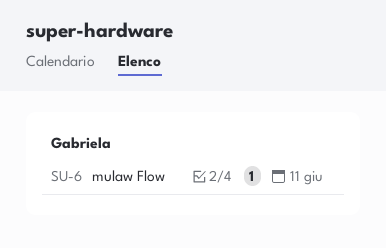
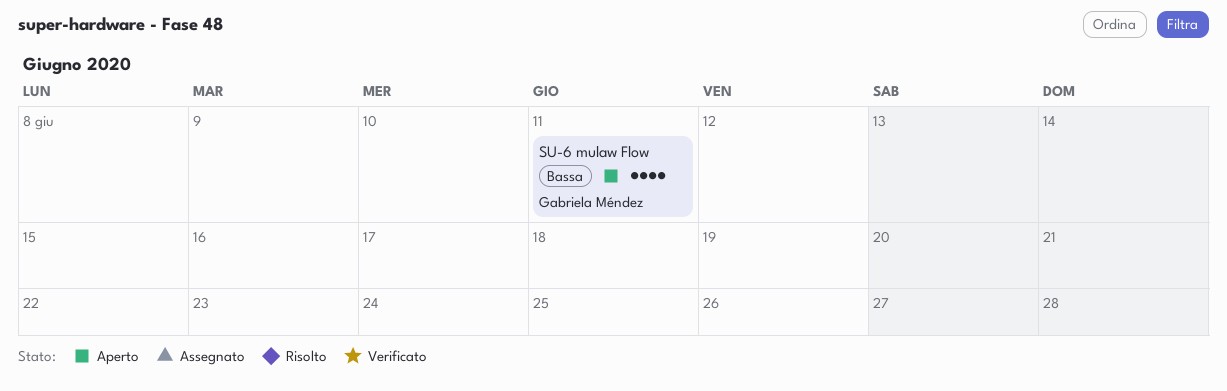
SU-6, estimate: 1 -> 4

